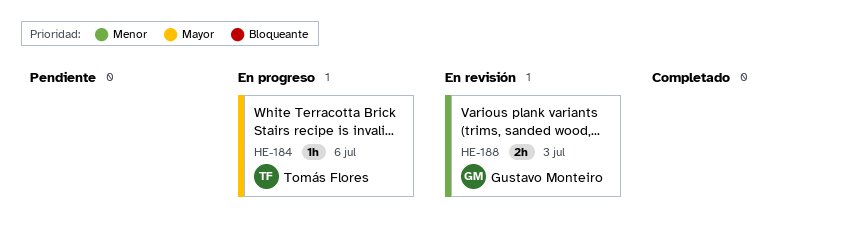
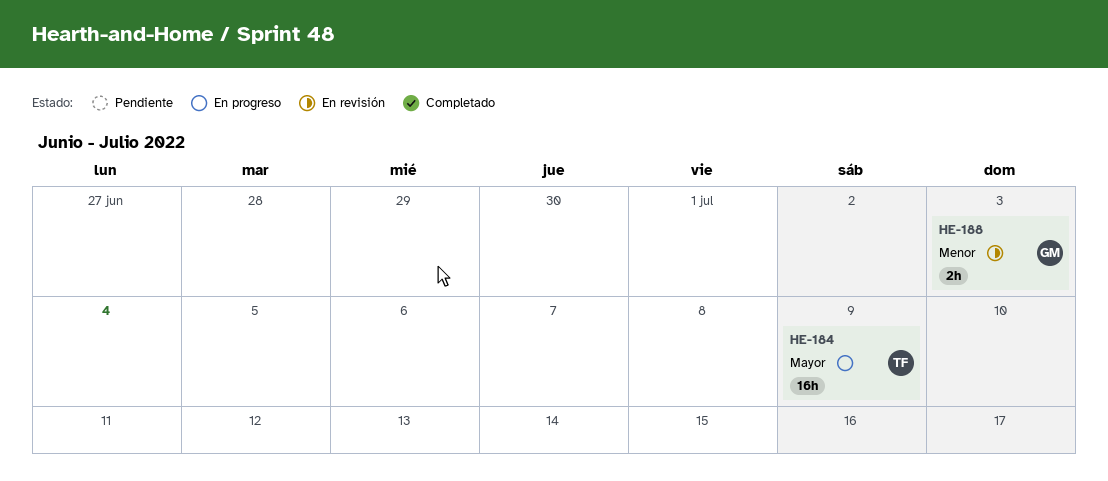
HE-184, estimate: 1h -> 16h
HE-184, due: Jul 6 -> Jul 9

